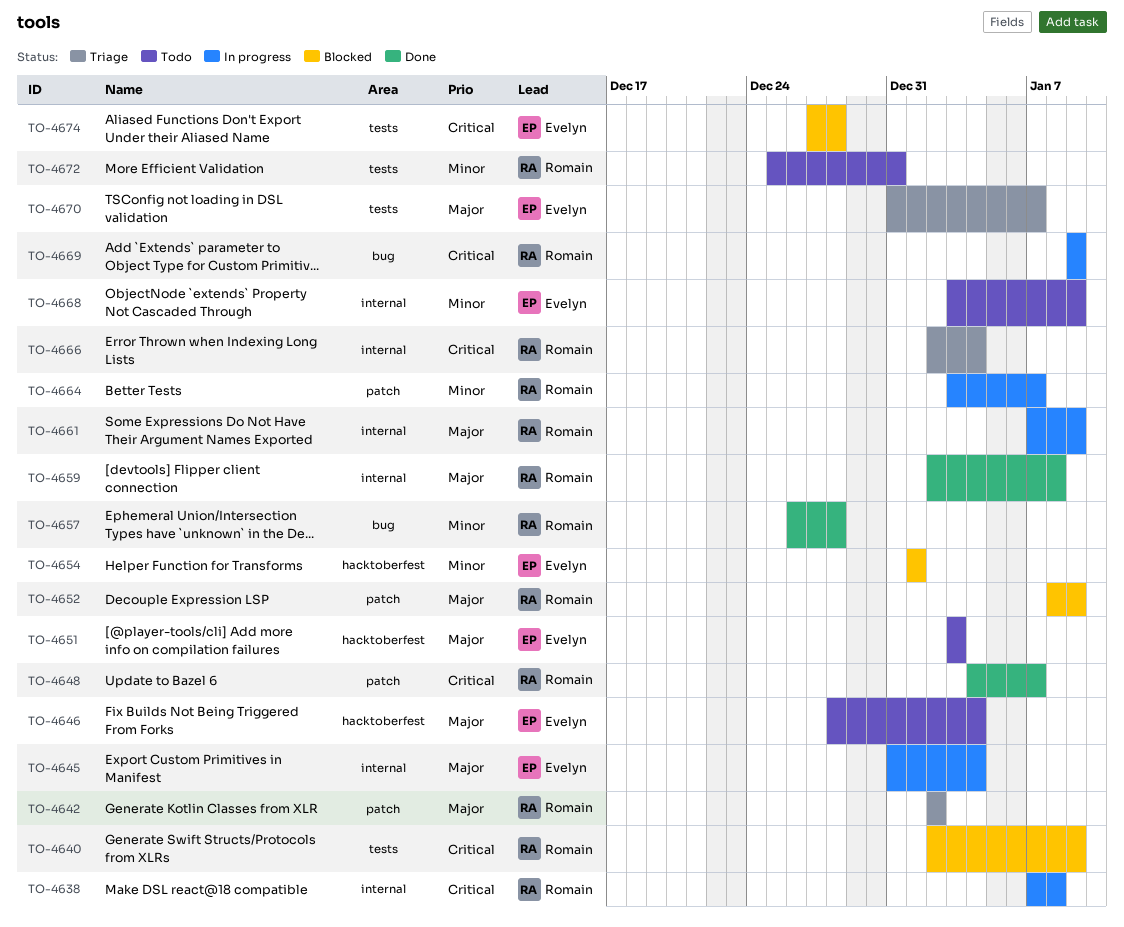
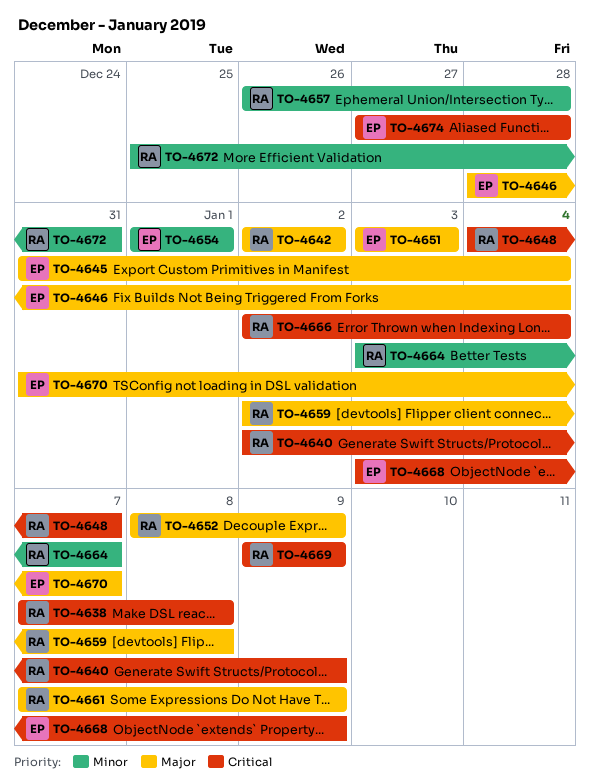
TO-4668, priority: Minor -> Critical

